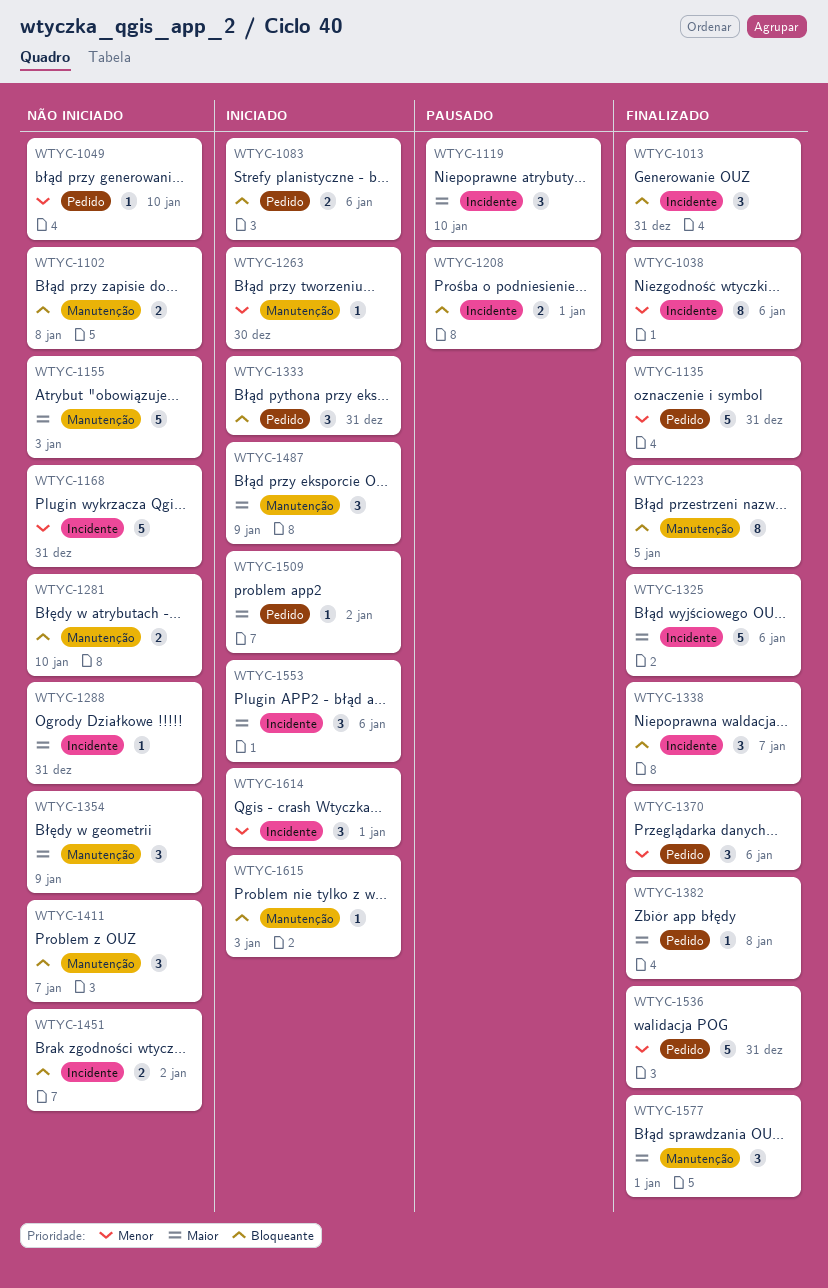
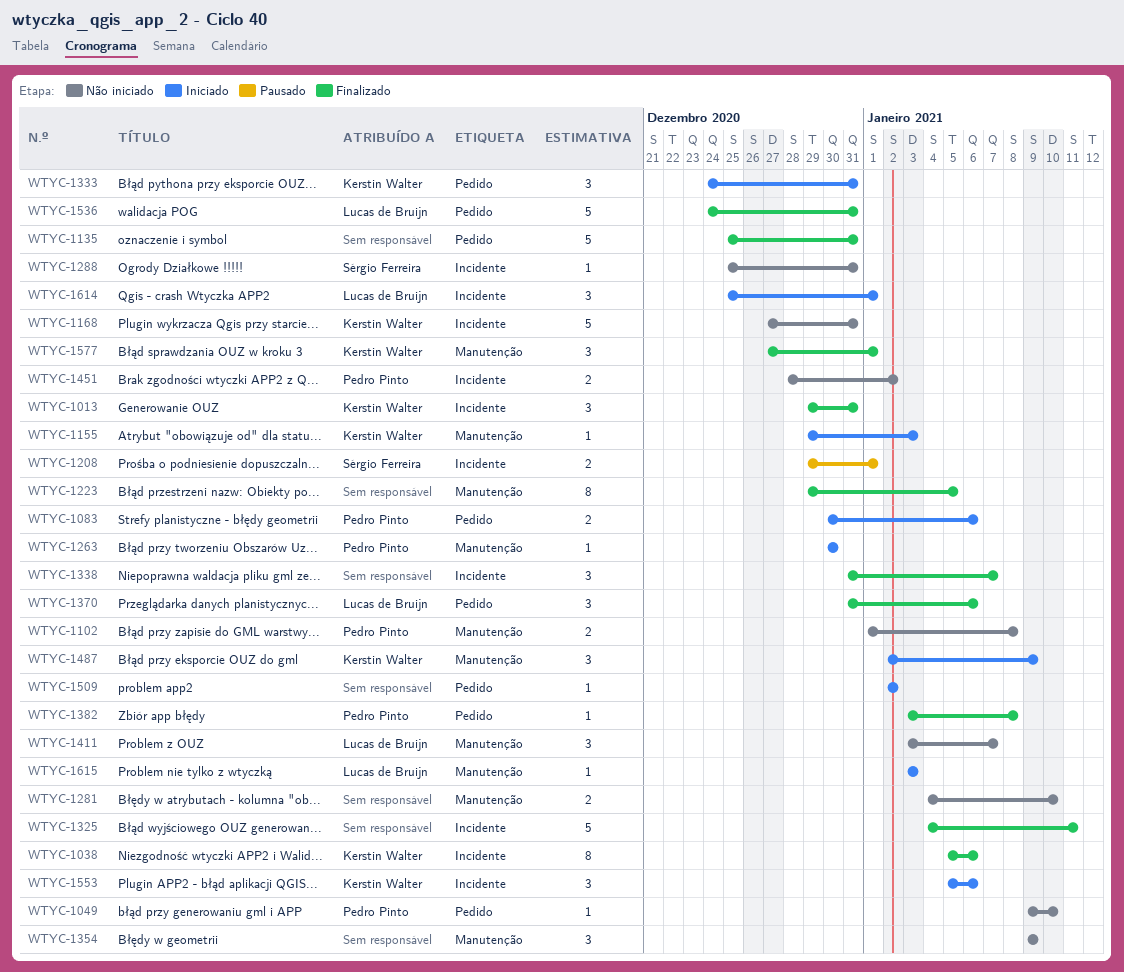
WTYC-1119: present -> none
WTYC-1155, status: Não iniciado -> Iniciado
WTYC-1155, estimate: 5 -> 1
WTYC-1325, due: Jan 6 -> Jan 11

